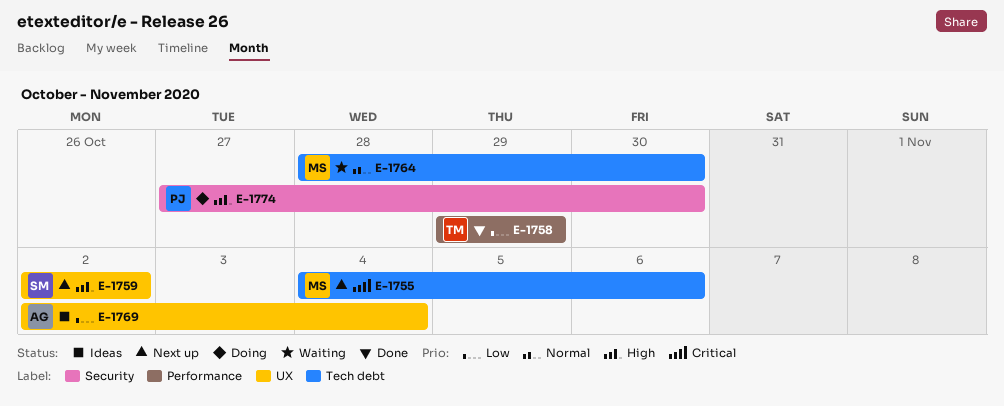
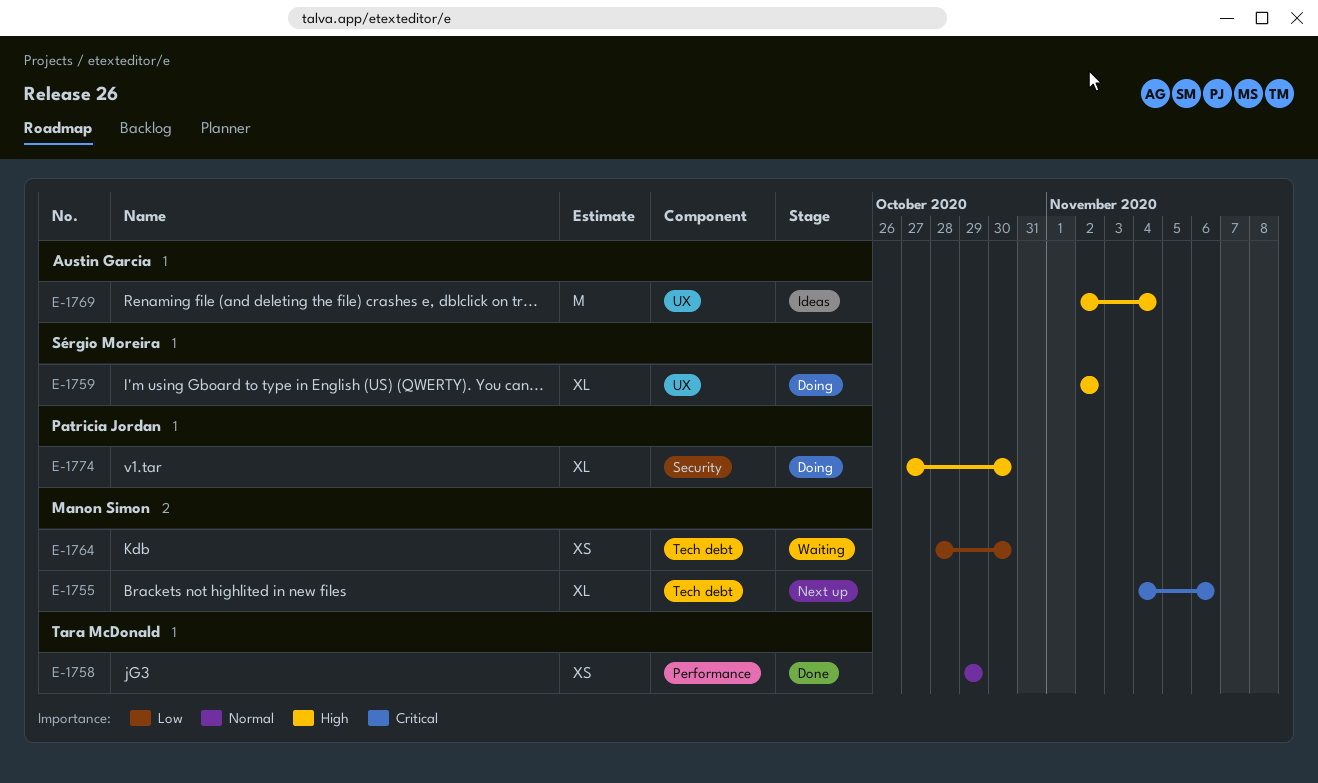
E-1758, priority: Low -> Normal
E-1759, status: Next up -> Doing
E-1764, priority: Normal -> Low
E-1769, priority: Low -> High

